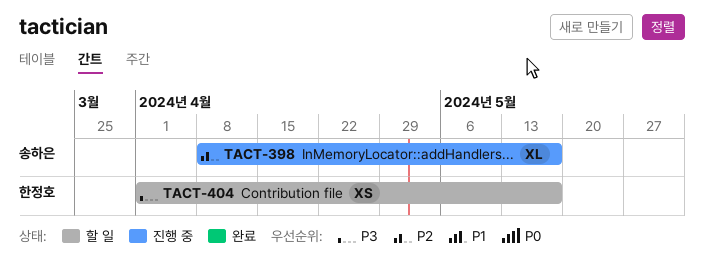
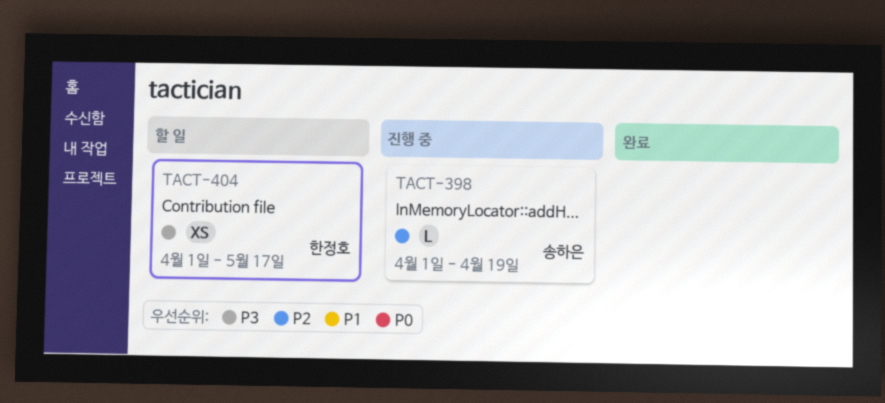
TACT-398, estimate: XL -> L
TACT-398, start: Apr 8 -> Apr 1
TACT-398, due: May 17 -> Apr 19

